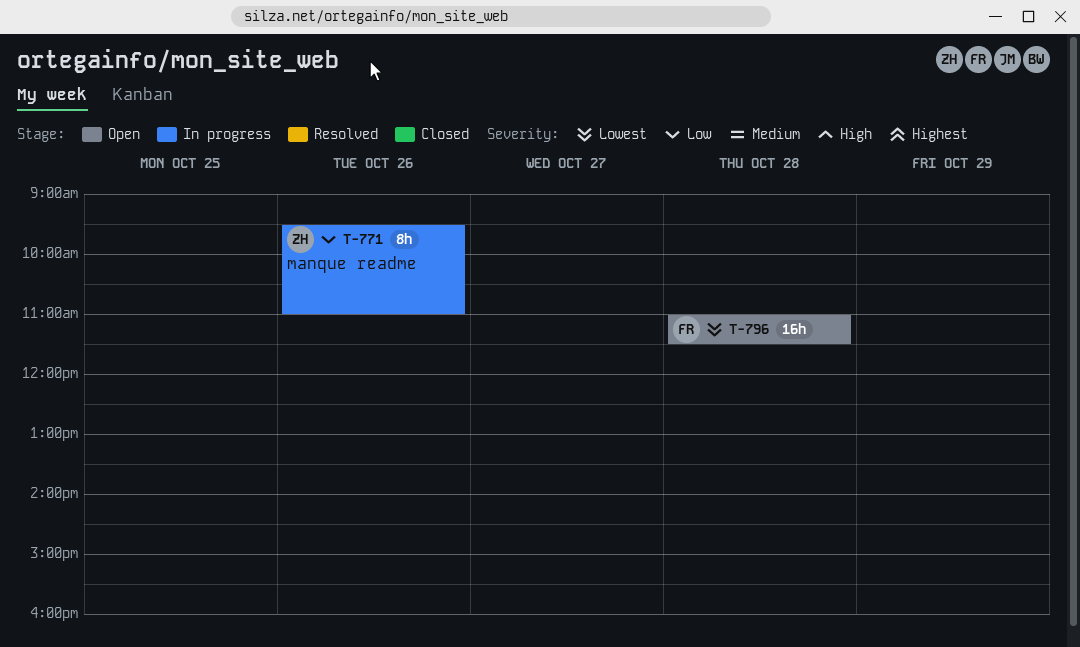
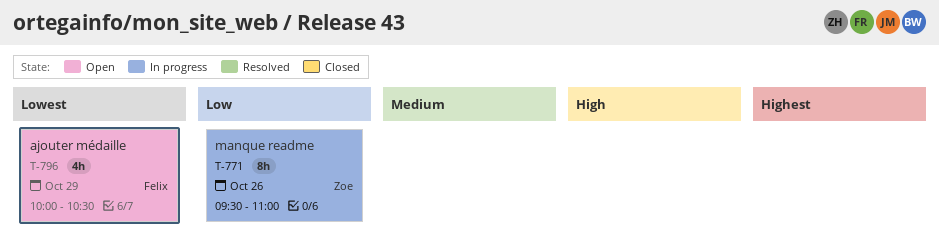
T-796, estimate: 16h -> 4h
T-796, day: Oct 28 -> Oct 29
T-796, begins: 11:00 -> 10:00
T-796, ends: 11:30 -> 10:30

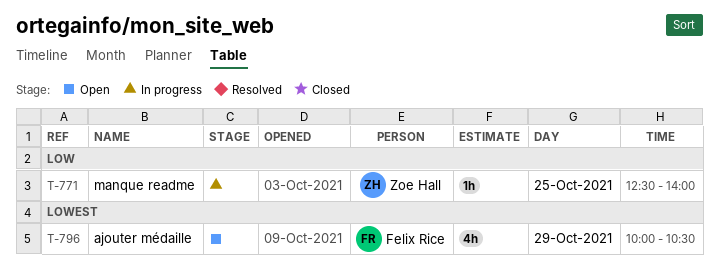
T-771, estimate: 8h -> 1h
T-771, day: Oct 26 -> Oct 25
T-771, begins: 09:30 -> 12:30
T-771, ends: 11:00 -> 14:00

